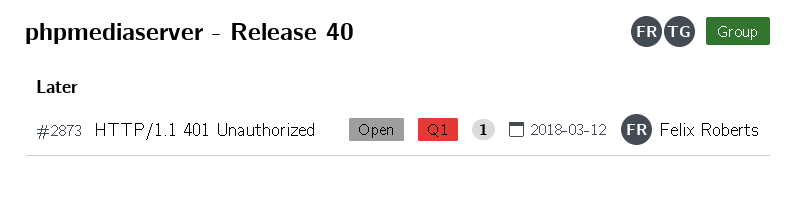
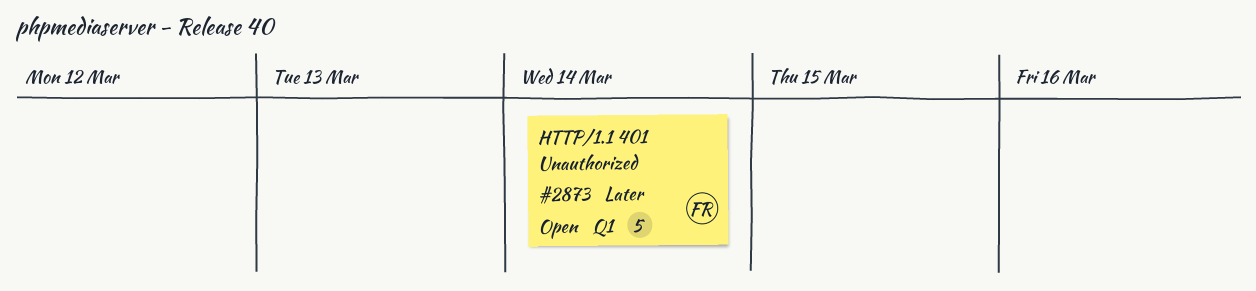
#2873, estimate: 1 -> 5
#2873, due: Mar 12 -> Mar 14

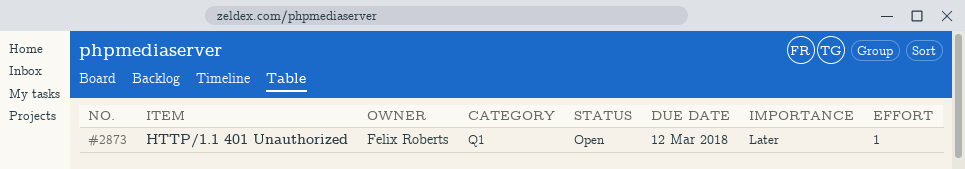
#2873, estimate: 5 -> 1
#2873, due: Mar 14 -> Mar 12

